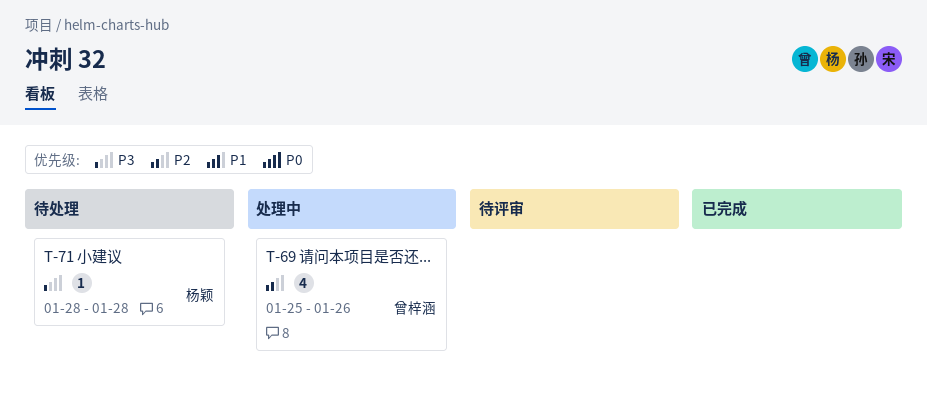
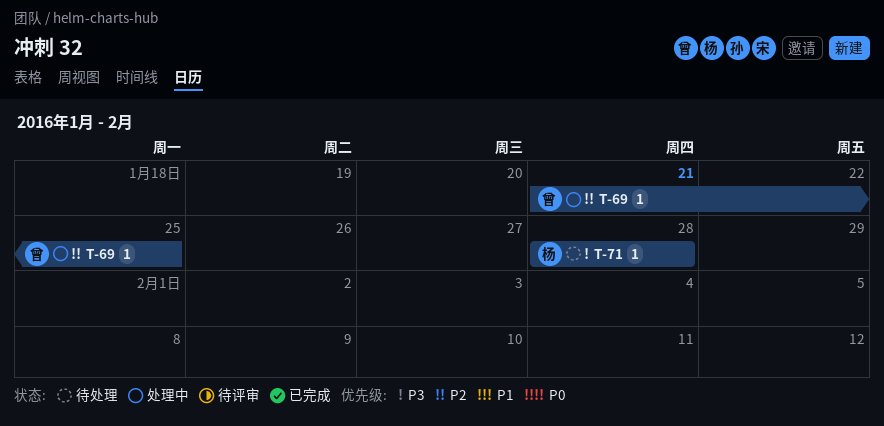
T-69, estimate: 4 -> 1
T-69, start: Jan 25 -> Jan 21
T-69, due: Jan 26 -> Jan 25

